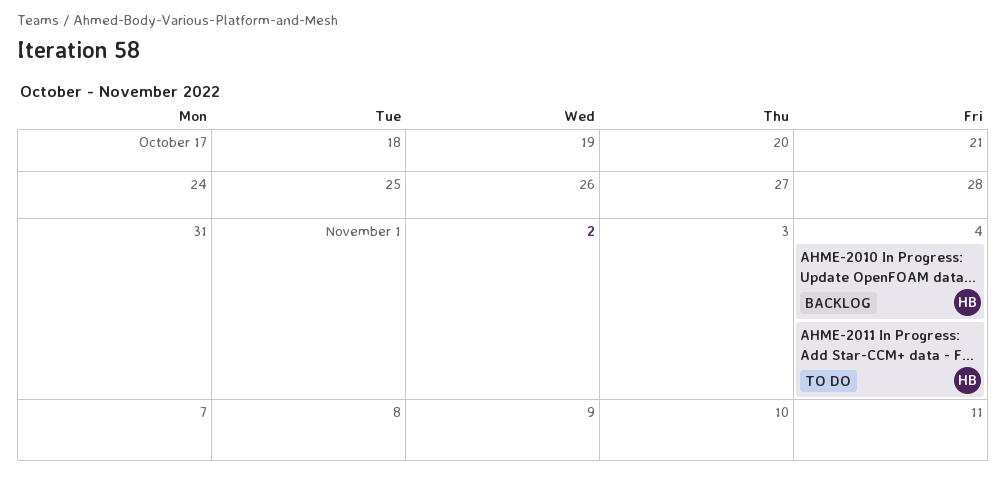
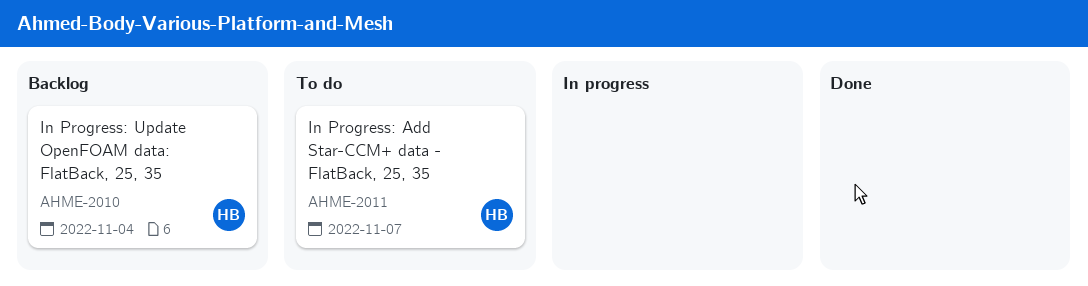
AHME-2011, due: Nov 4 -> Nov 7

